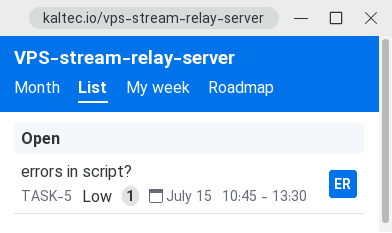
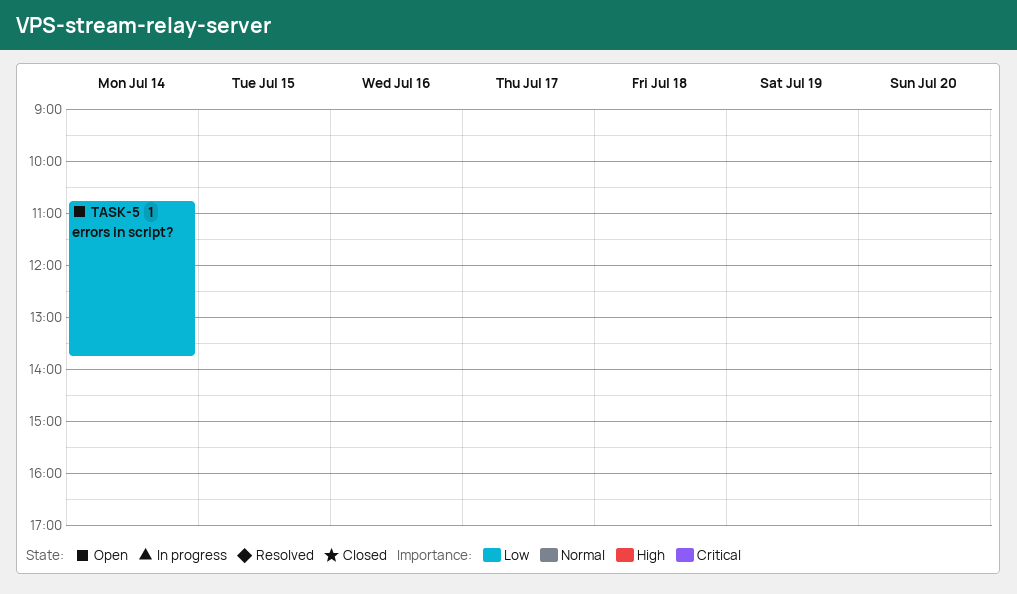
TASK-5, day: Jul 15 -> Jul 14
TASK-5, ends: 13:30 -> 13:45

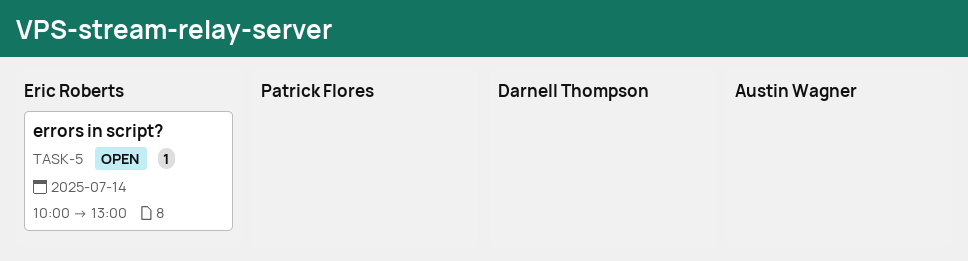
TASK-5, begins: 10:45 -> 10:00
TASK-5, ends: 13:45 -> 13:00

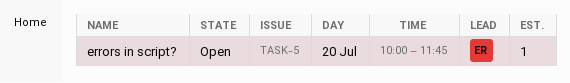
TASK-5, day: Jul 14 -> Jul 20
TASK-5, ends: 13:00 -> 11:45

